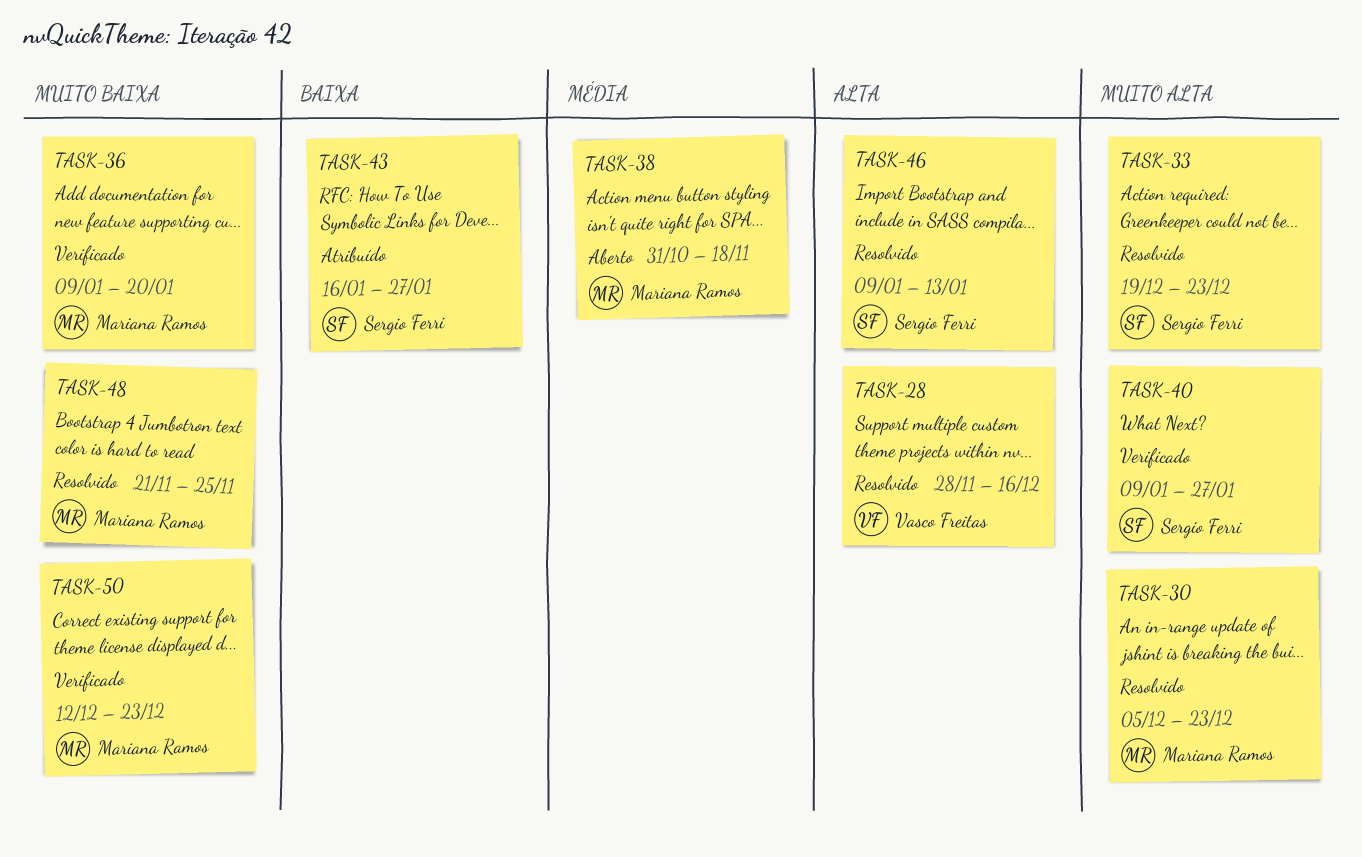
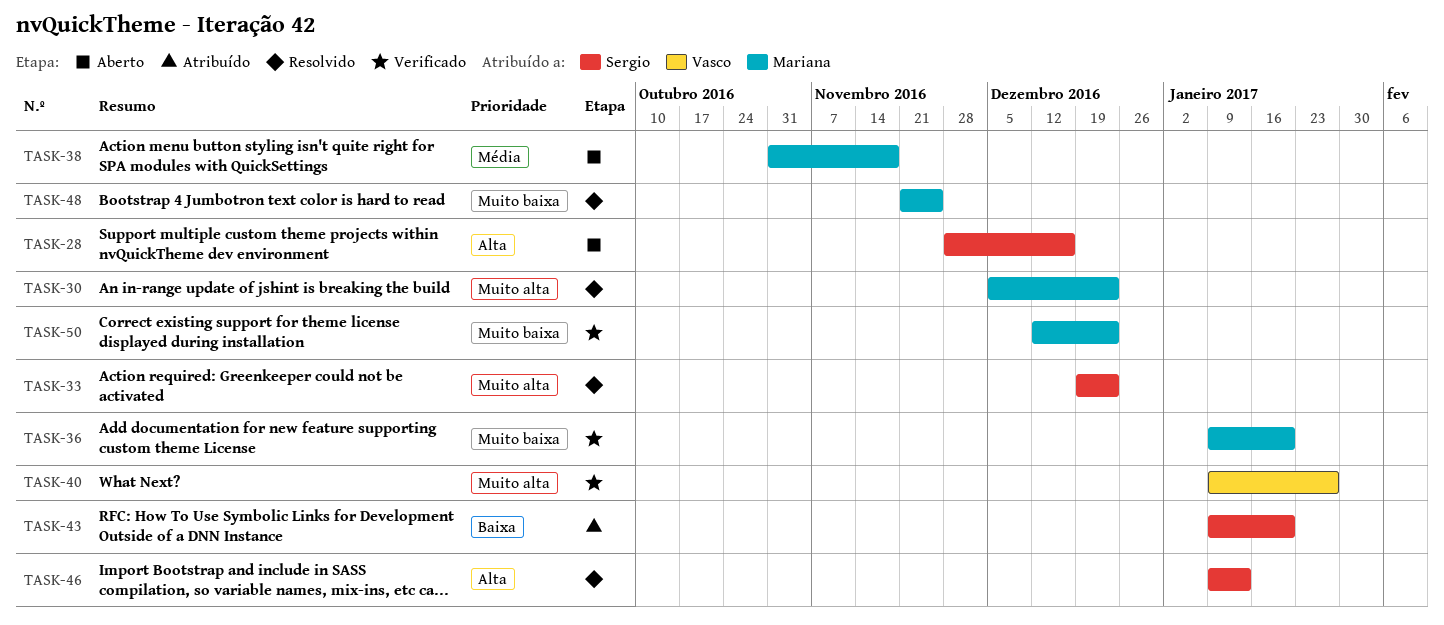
TASK-28, status: Resolvido -> Aberto
TASK-28, owner: Vasco Freitas -> Sergio Ferri
TASK-40, owner: Sergio Ferri -> Vasco Freitas
TASK-43, start: Jan 16 -> Jan 9
TASK-43, due: Jan 27 -> Jan 20

